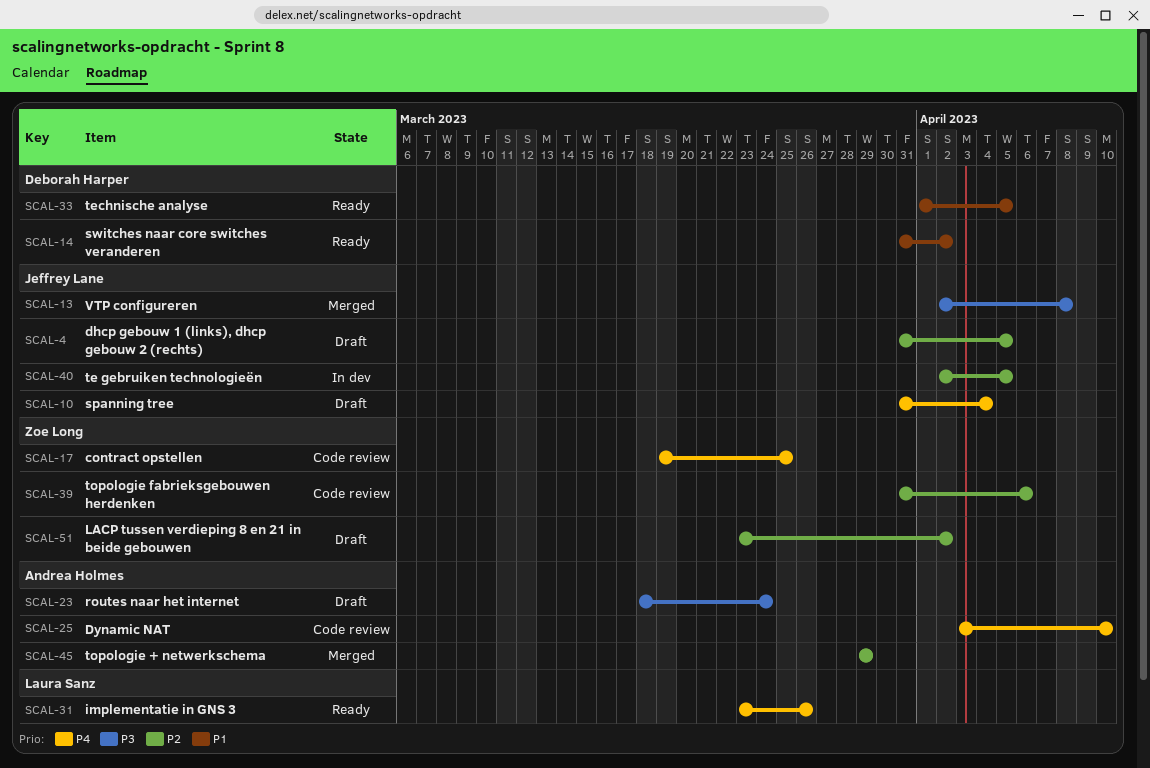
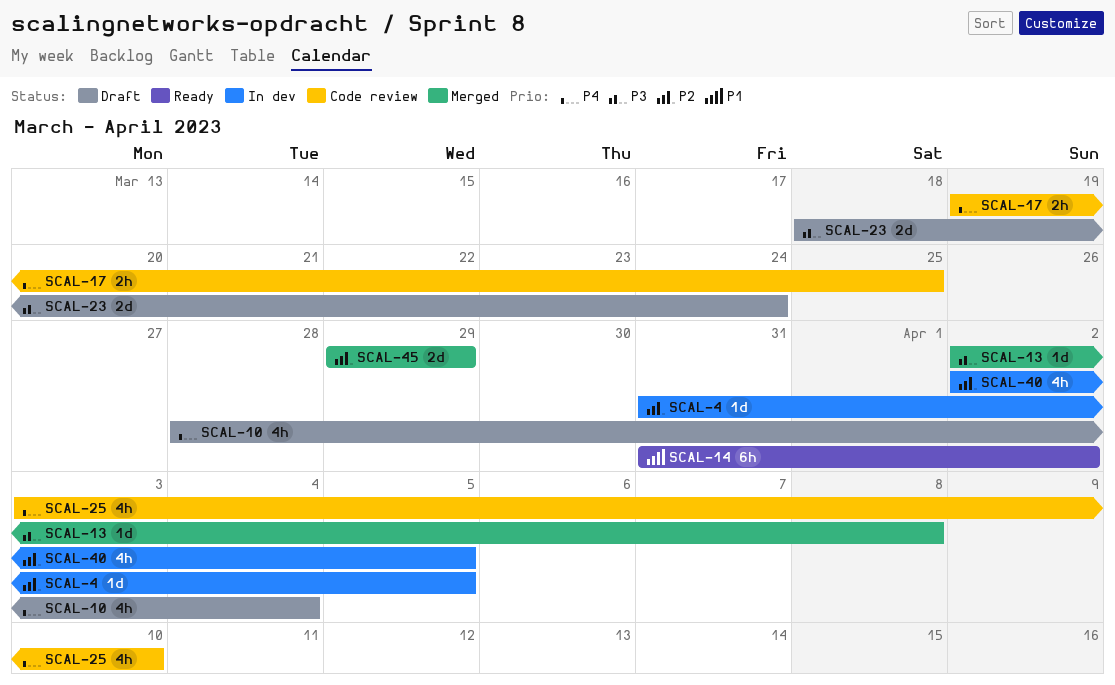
SCAL-4, status: Draft -> In dev
SCAL-10, start: Mar 31 -> Mar 28
SCAL-31: present -> none
SCAL-33: present -> none
SCAL-39: present -> none
SCAL-51: present -> none

